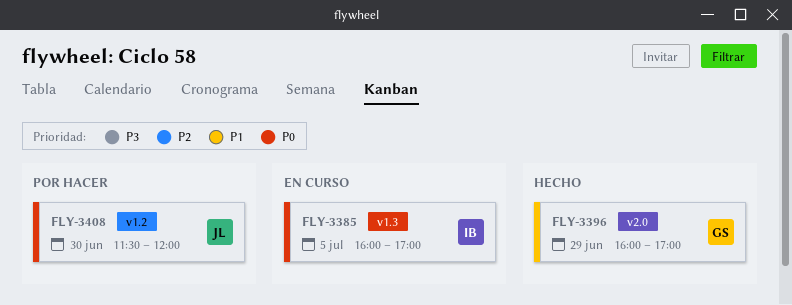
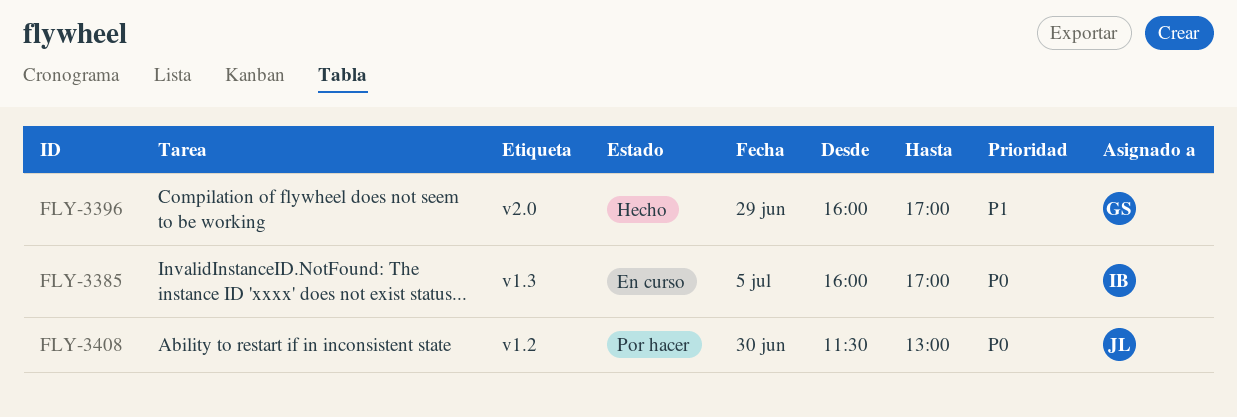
FLY-3408, ends: 12:00 -> 13:00

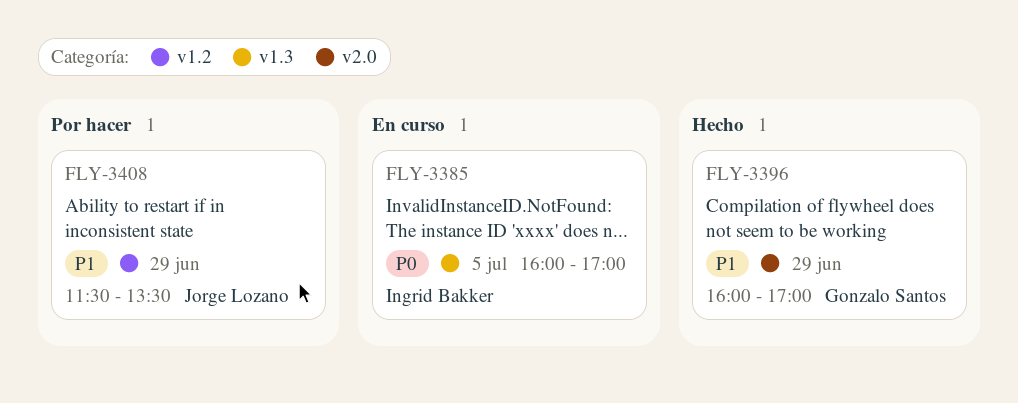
FLY-3408, priority: P0 -> P1
FLY-3408, day: Jun 30 -> Jun 29
FLY-3408, ends: 13:00 -> 13:30

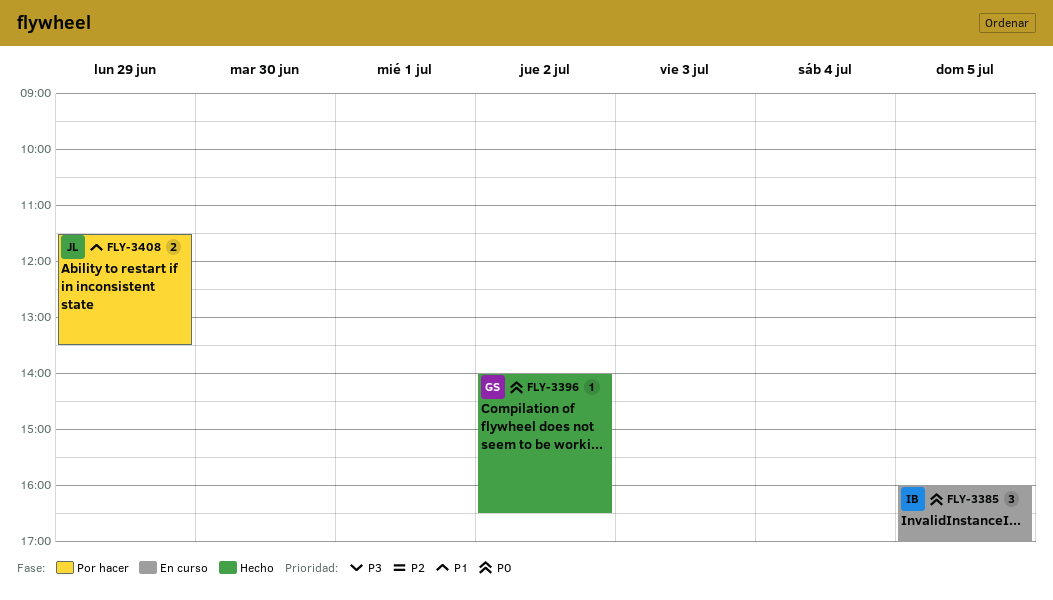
FLY-3396, priority: P1 -> P0
FLY-3396, day: Jun 29 -> Jul 2
FLY-3396, begins: 16:00 -> 14:00
FLY-3396, ends: 17:00 -> 16:30

